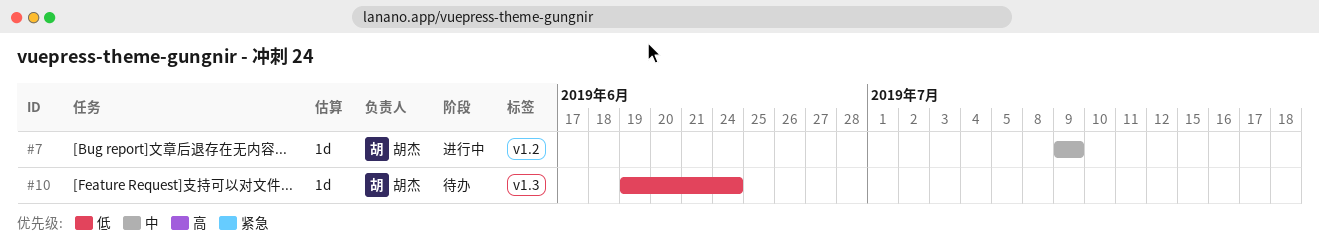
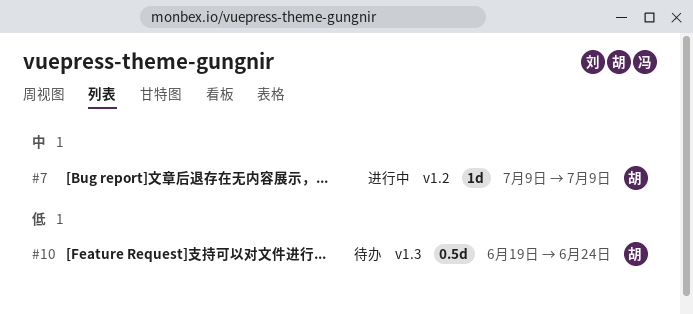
#10, estimate: 1d -> 0.5d

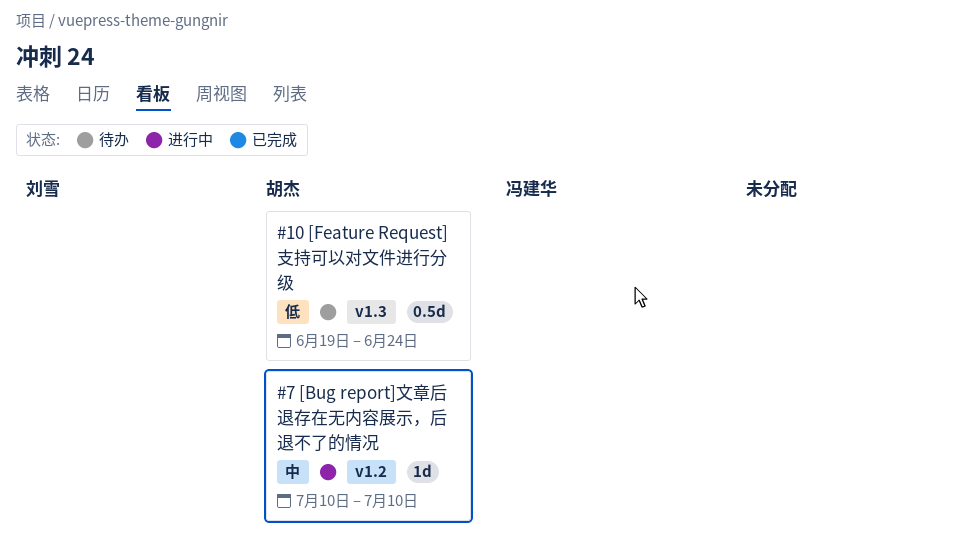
#7, start: Jul 9 -> Jul 10
#7, due: Jul 9 -> Jul 10

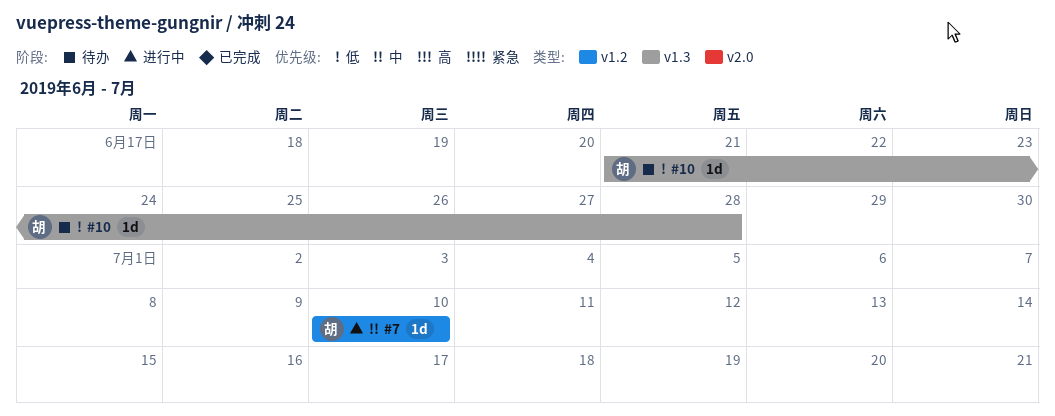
#10, estimate: 0.5d -> 1d
#10, start: Jun 19 -> Jun 21
#10, due: Jun 24 -> Jun 28

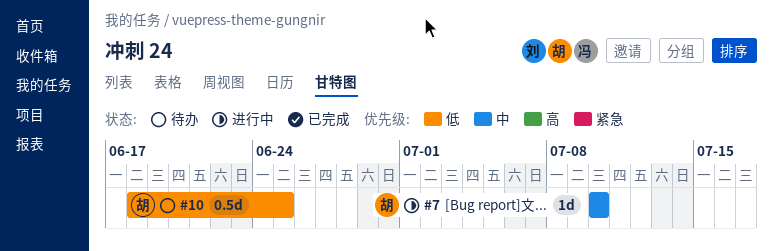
#10, estimate: 1d -> 0.5d
#10, start: Jun 21 -> Jun 18
#10, due: Jun 28 -> Jun 25

